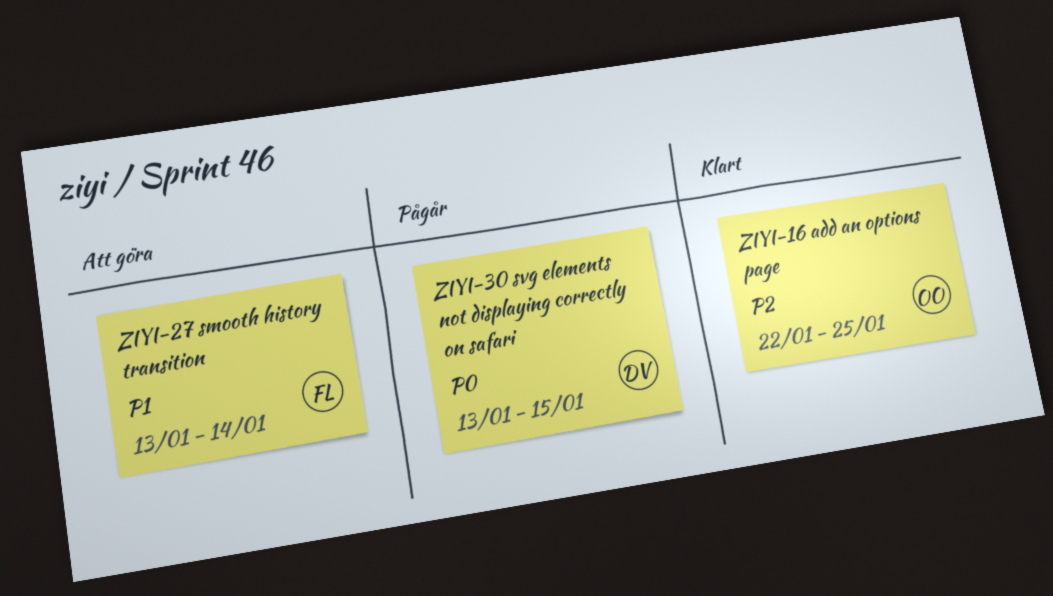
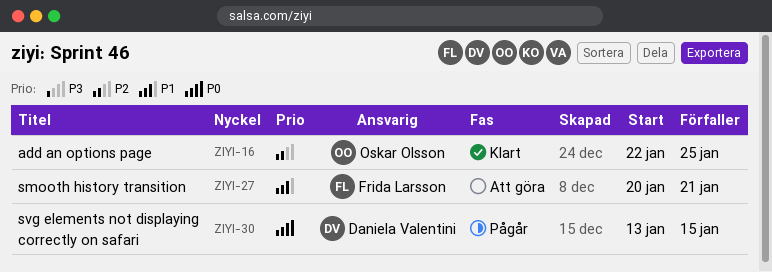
ZIYI-27, start: Jan 13 -> Jan 20
ZIYI-27, due: Jan 14 -> Jan 21

